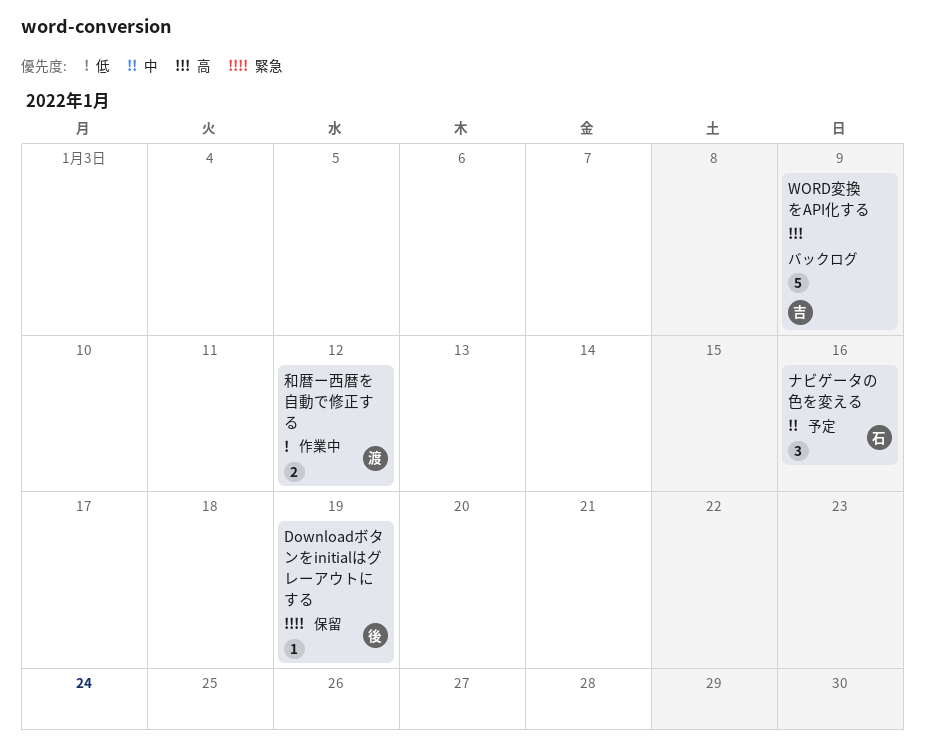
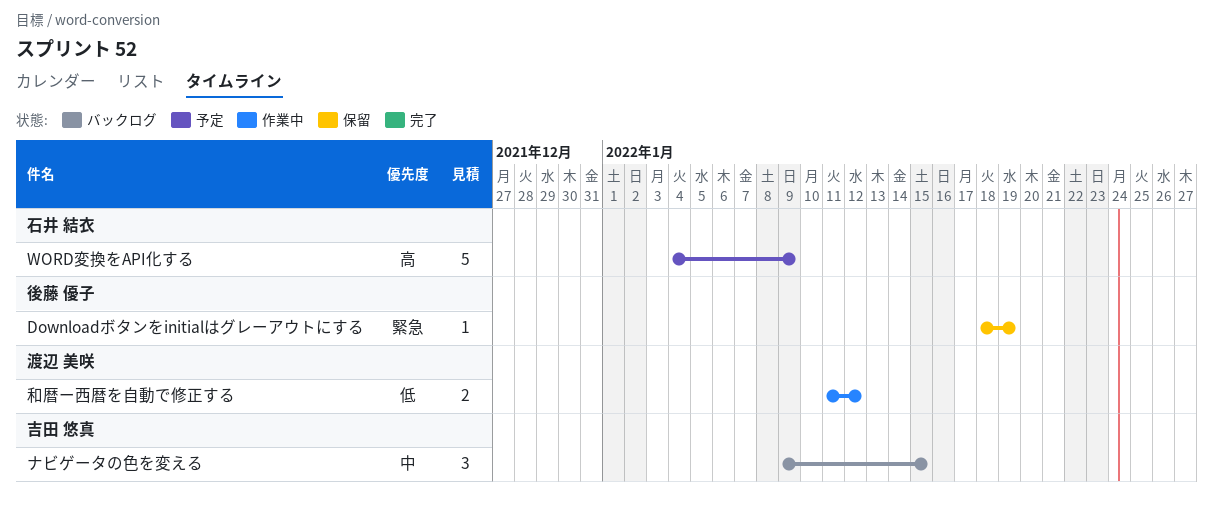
WORD変換をAPI化する, status: バックログ -> 予定
WORD変換をAPI化する, owner: 吉田 悠真 -> 石井 結衣
ナビゲータの色を変える, status: 予定 -> バックログ
ナビゲータの色を変える, owner: 石井 結衣 -> 吉田 悠真
ナビゲータの色を変える, due: Jan 16 -> Jan 15

